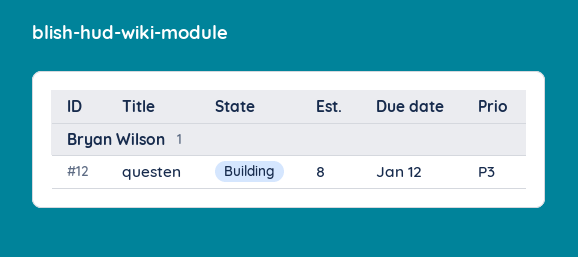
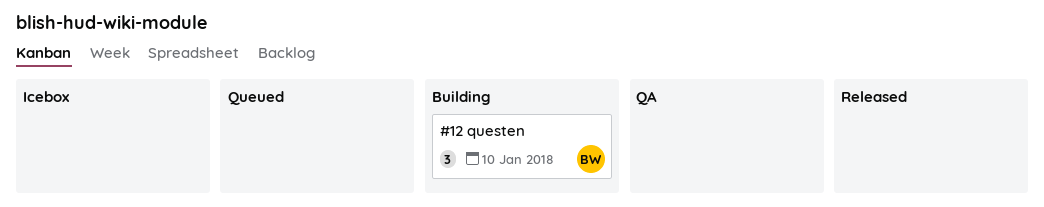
#12, estimate: 8 -> 3
#12, due: Jan 12 -> Jan 10

